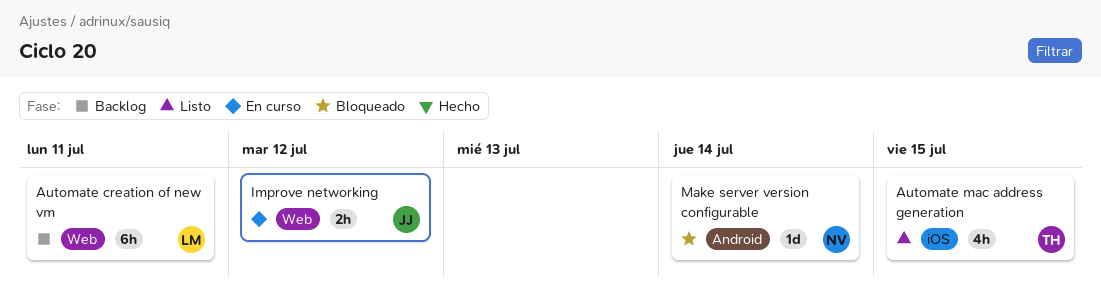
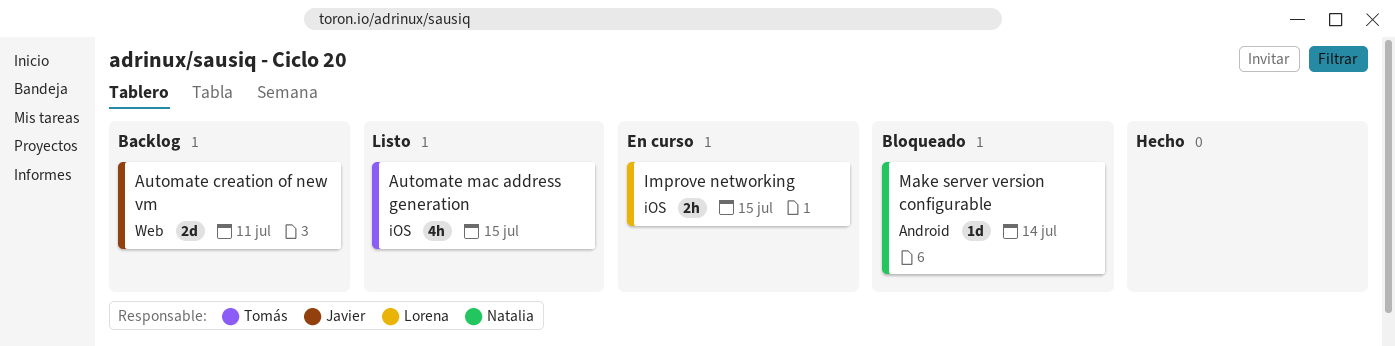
Automate creation of new vm, owner: Lorena -> Javier
Automate creation of new vm, estimate: 6h -> 2d
Improve networking, owner: Javier -> Lorena
Improve networking, label: Web -> iOS
Improve networking, due: Jul 12 -> Jul 15

